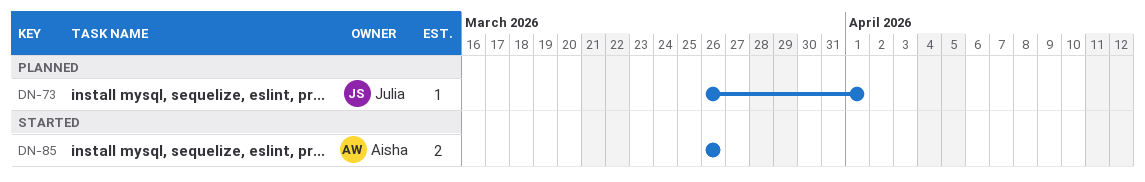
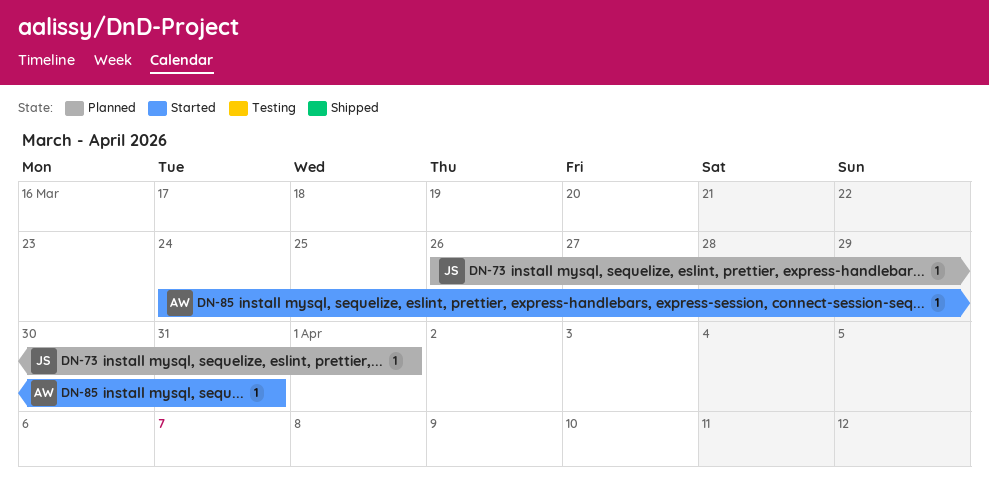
DN-85, estimate: 2 -> 1
DN-85, start: Mar 26 -> Mar 24
DN-85, due: Mar 26 -> Mar 31

